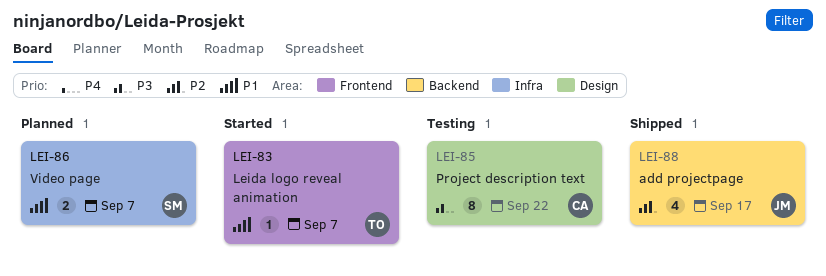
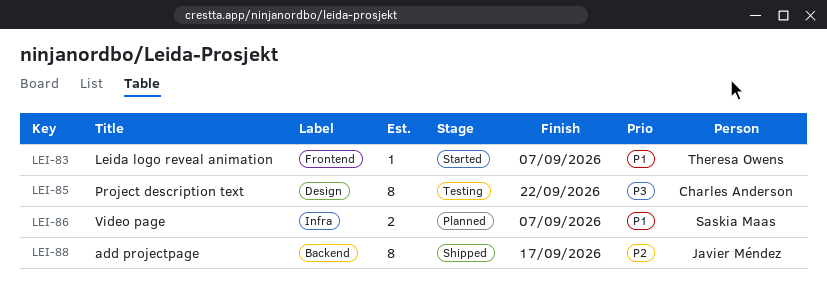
LEI-88, estimate: 4 -> 8

